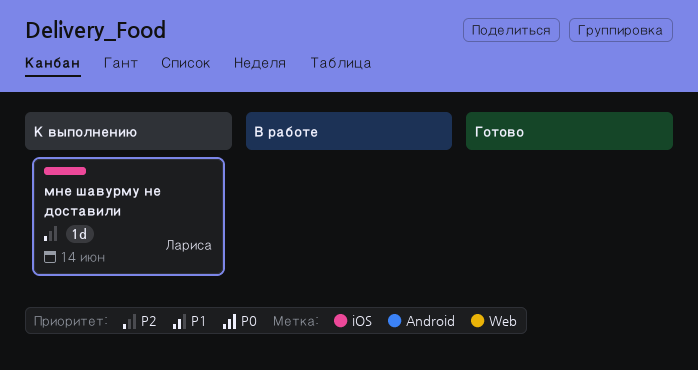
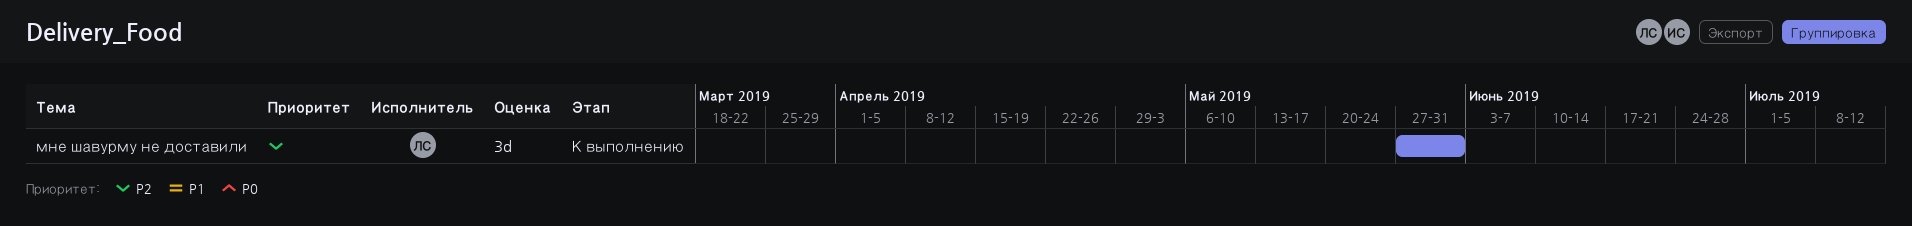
мне шавурму не доставили, estimate: 1d -> 3d
мне шавурму не доставили, due: Jun 14 -> May 31

